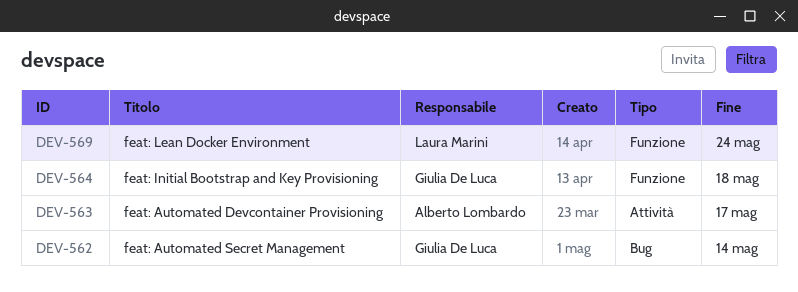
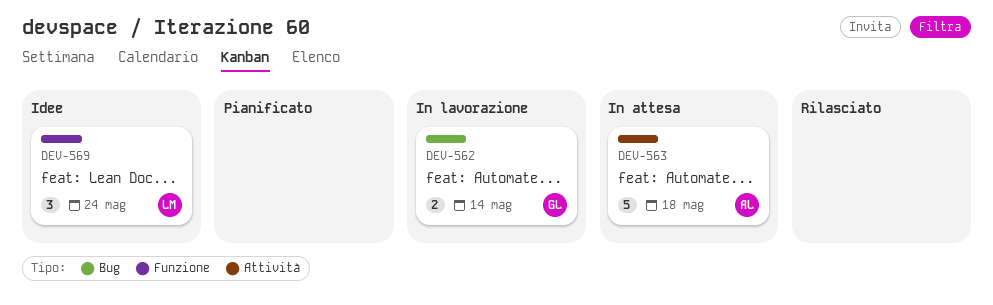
DEV-563, due: May 17 -> May 18
DEV-564: present -> none

